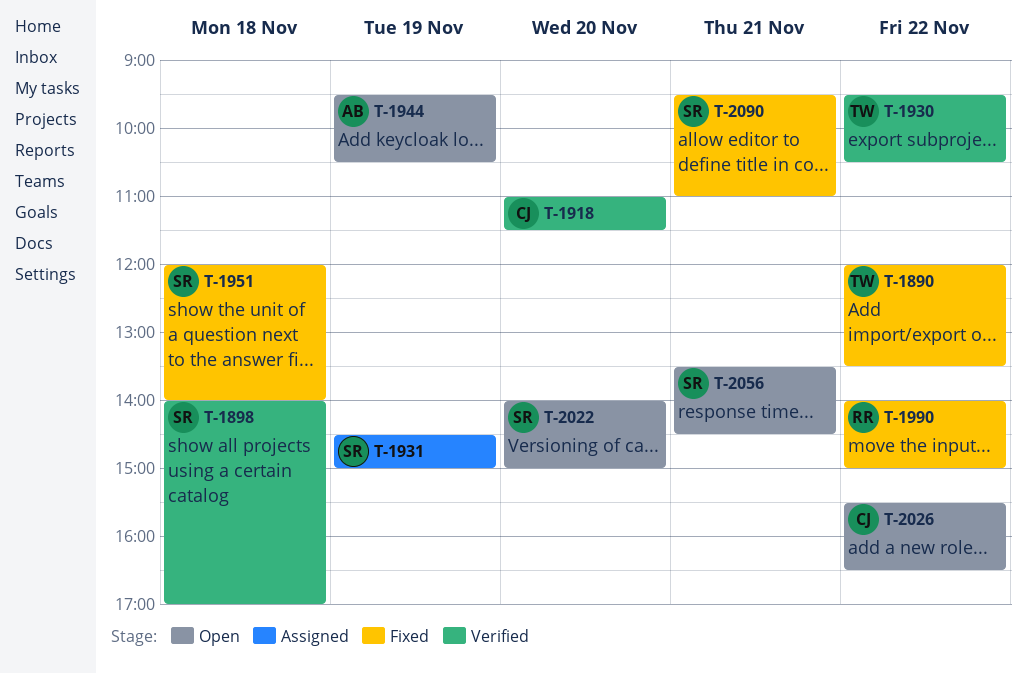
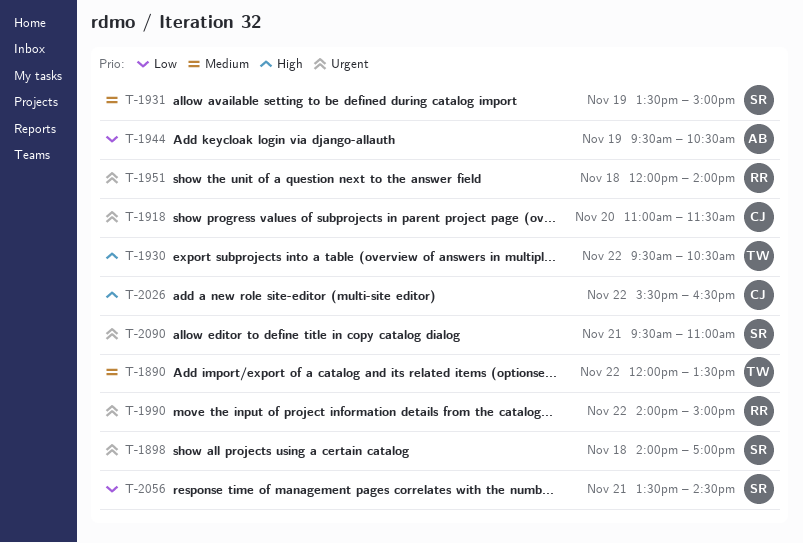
T-1931, begins: 14:30 -> 13:30
T-1951, owner: SR -> RR
T-2022: present -> none

